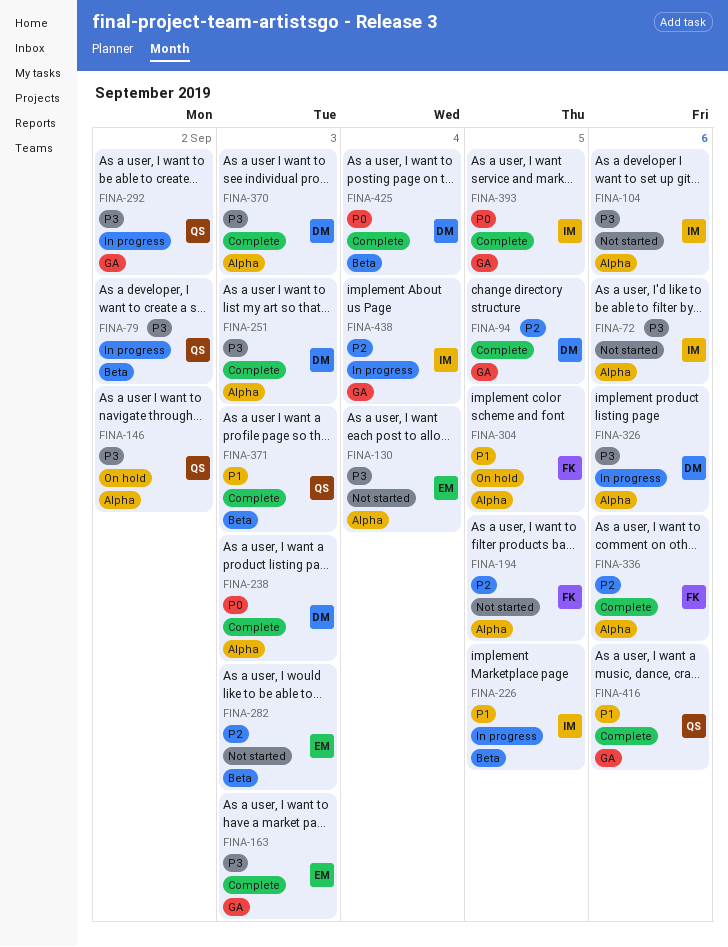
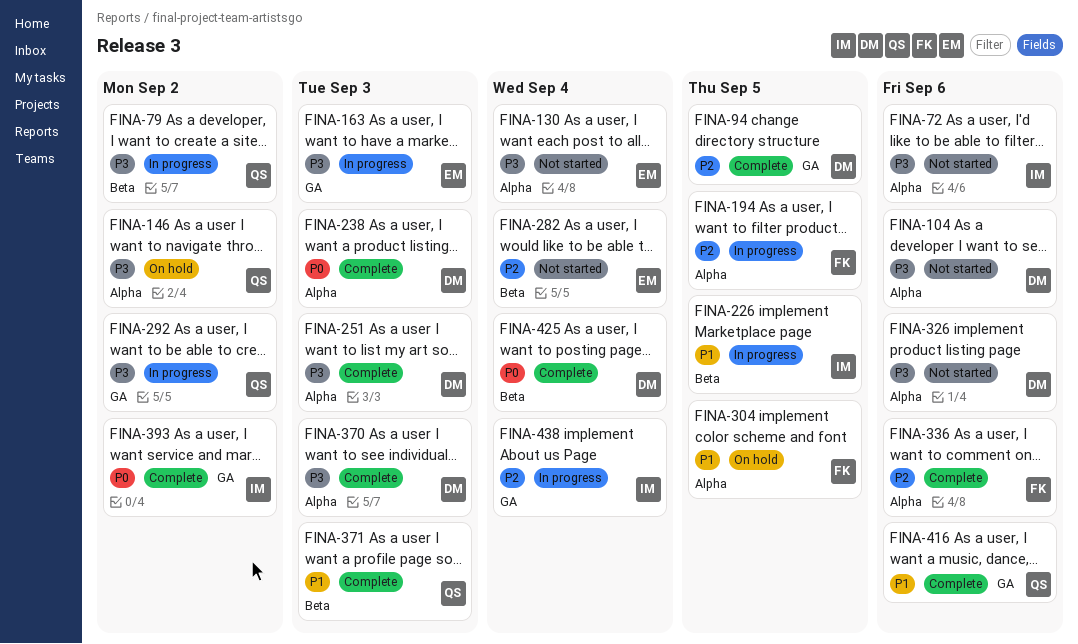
FINA-104, owner: IM -> DM
FINA-163, status: Complete -> In progress
FINA-194, status: Not started -> In progress
FINA-282, due: Sep 3 -> Sep 4
FINA-326, status: In progress -> Not started
FINA-393, due: Sep 5 -> Sep 2

